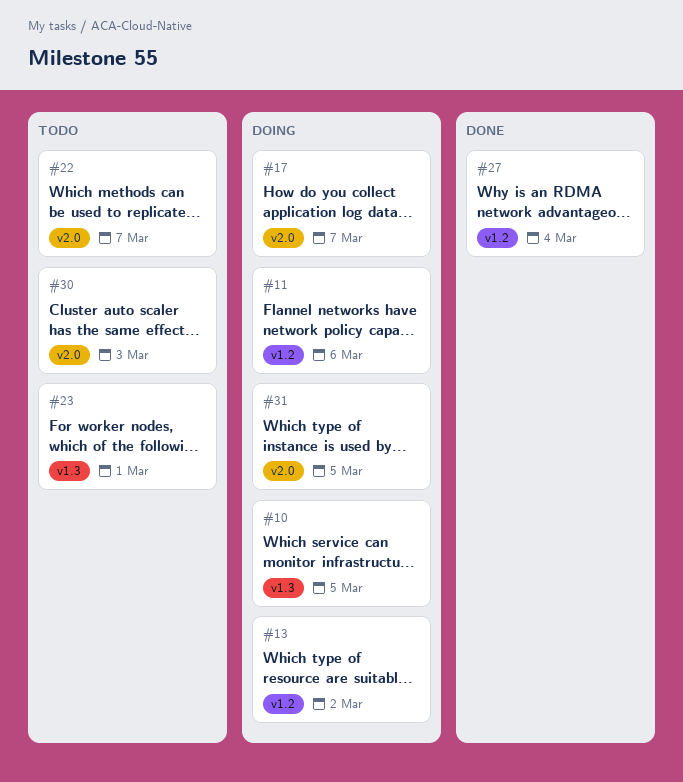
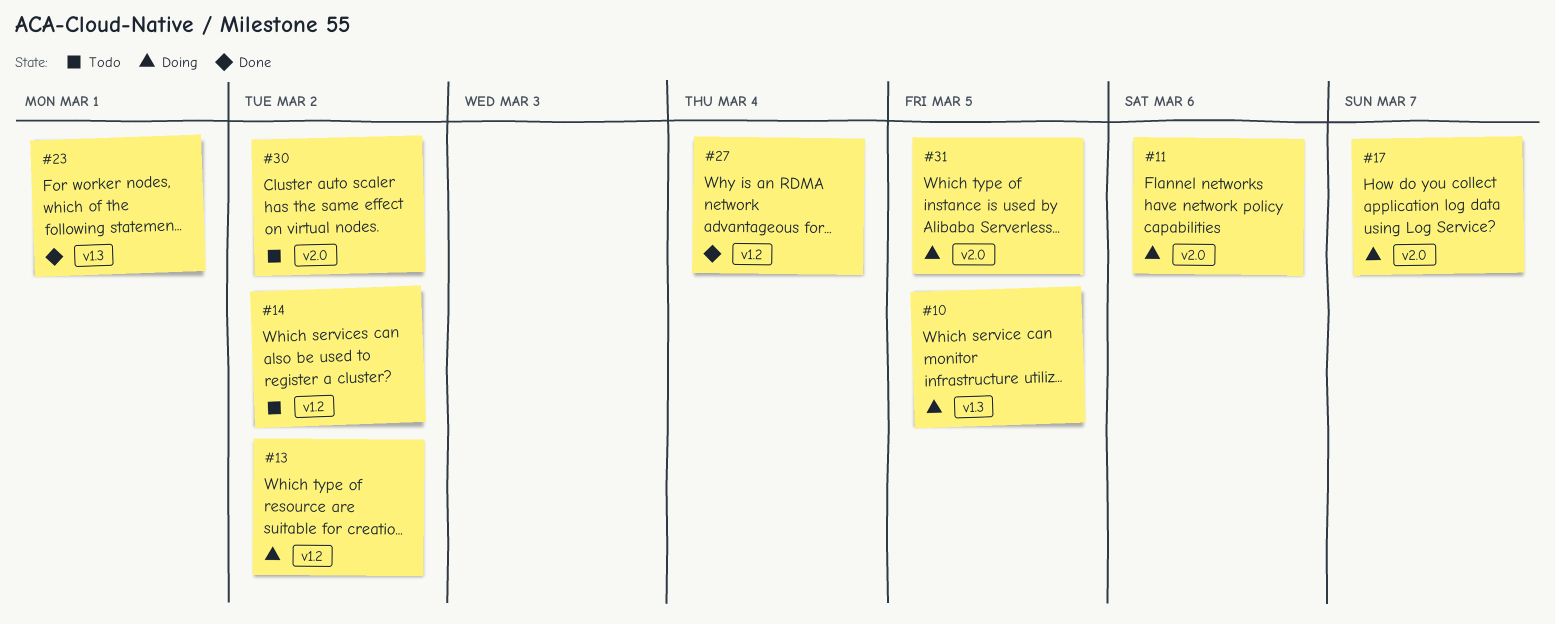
#11, label: v1.2 -> v2.0
#14: none -> present
#22: present -> none
#23, status: Todo -> Done
#30, due: Mar 3 -> Mar 2

